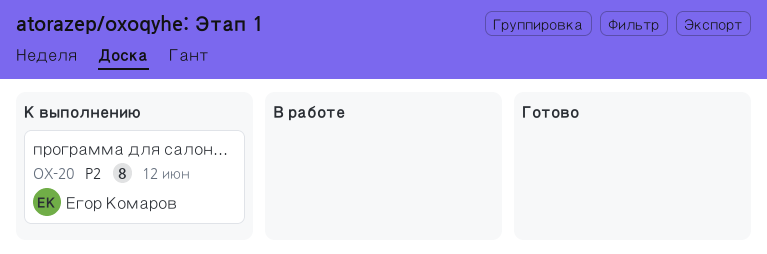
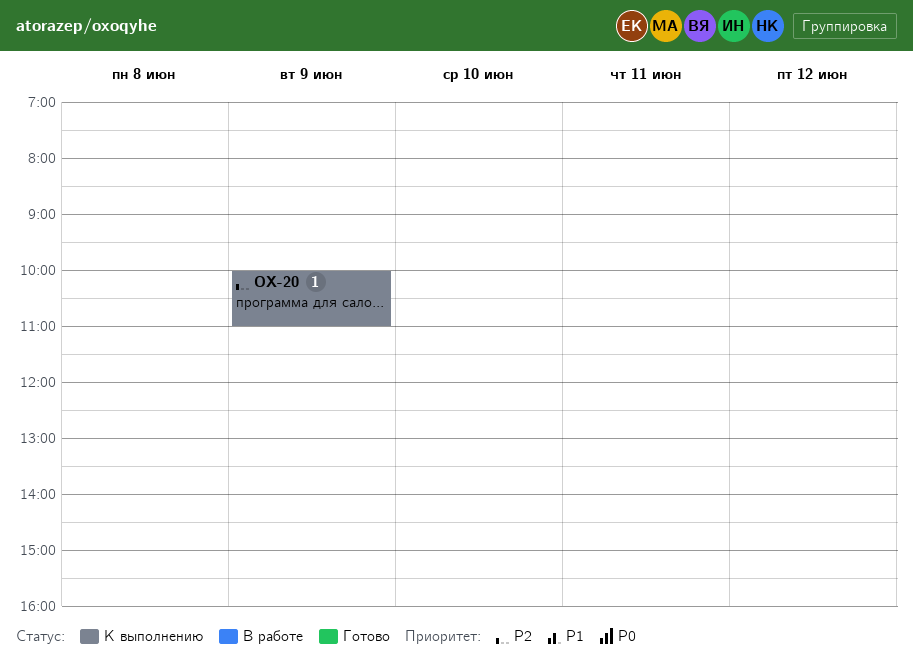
OX-20, estimate: 8 -> 1
OX-20, day: Jun 12 -> Jun 9

